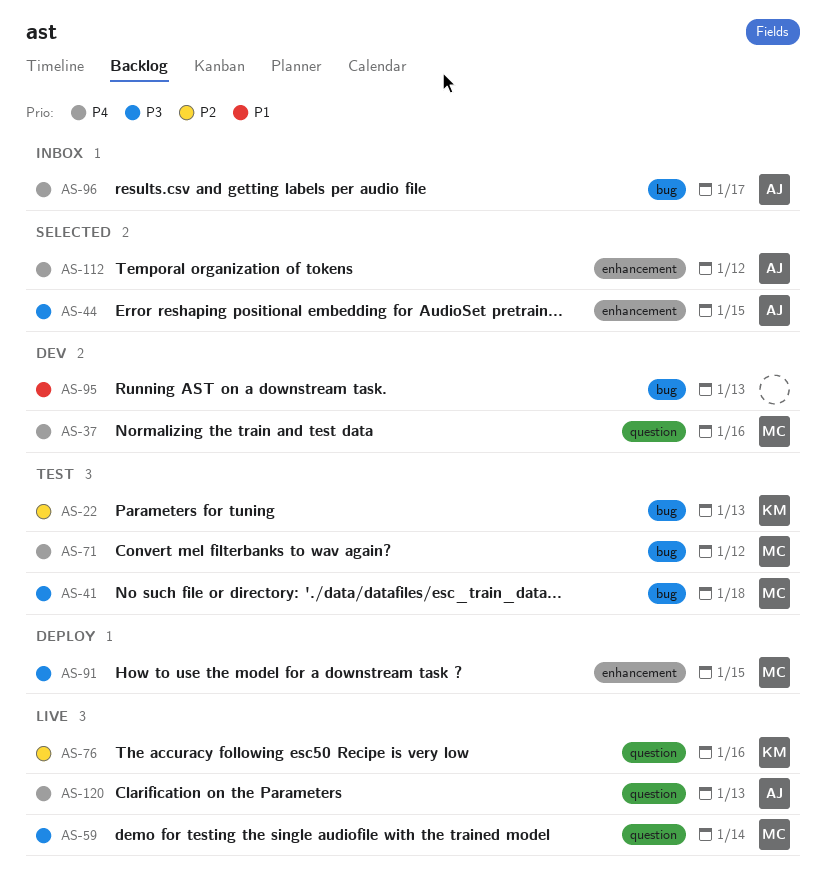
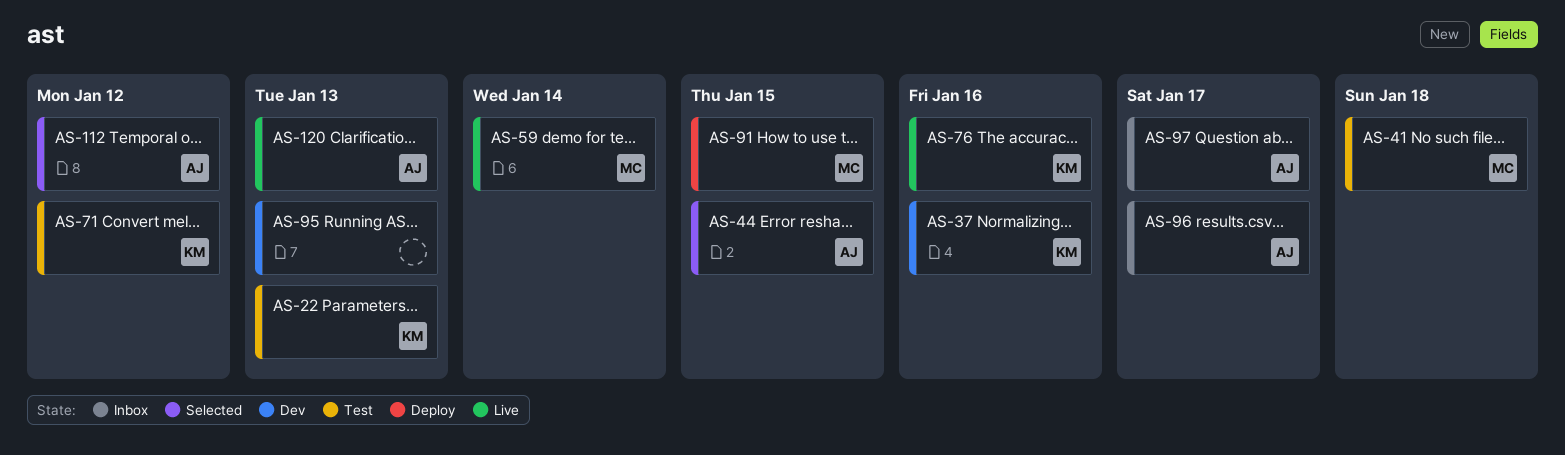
AS-37, owner: MC -> KM
AS-71, owner: MC -> KM
AS-97: none -> present

